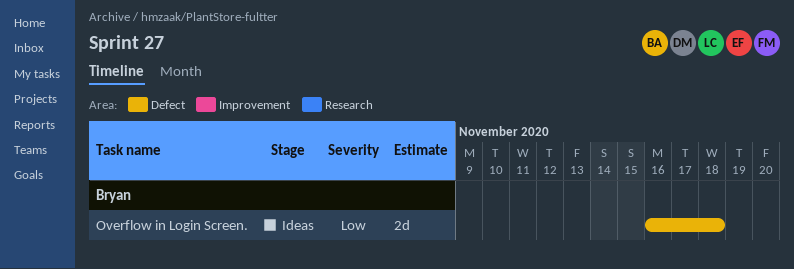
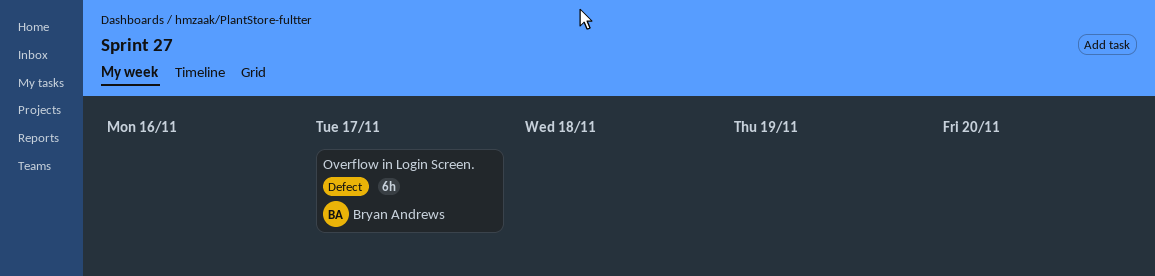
Overflow in Login Screen., estimate: 2d -> 6h
Overflow in Login Screen., due: Nov 18 -> Nov 17

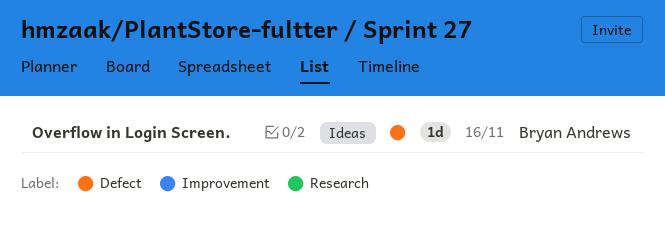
Overflow in Login Screen., estimate: 6h -> 1d
Overflow in Login Screen., due: Nov 17 -> Nov 16

